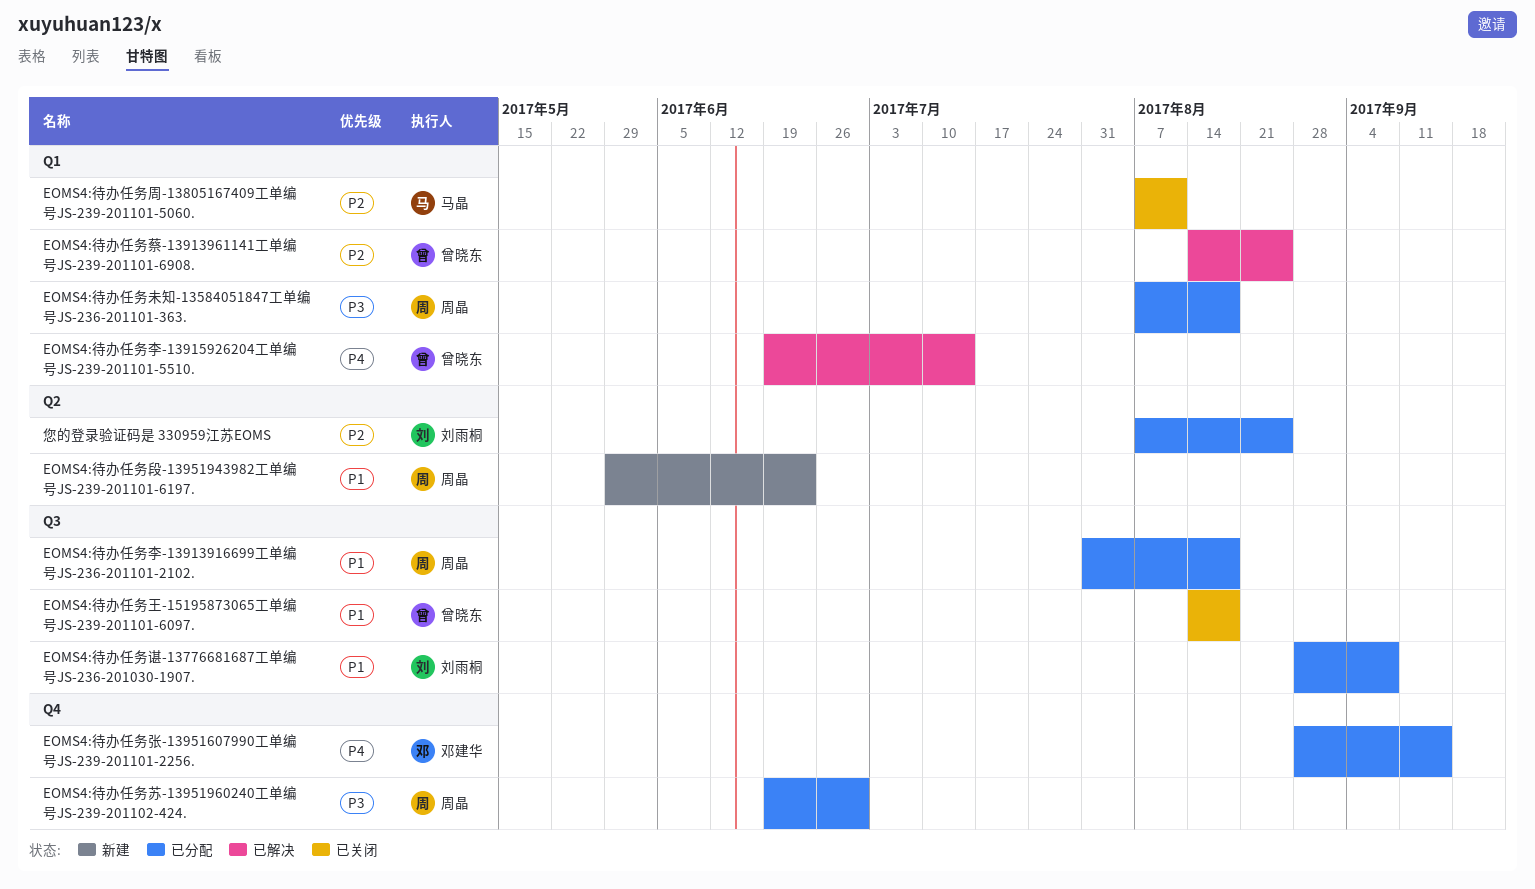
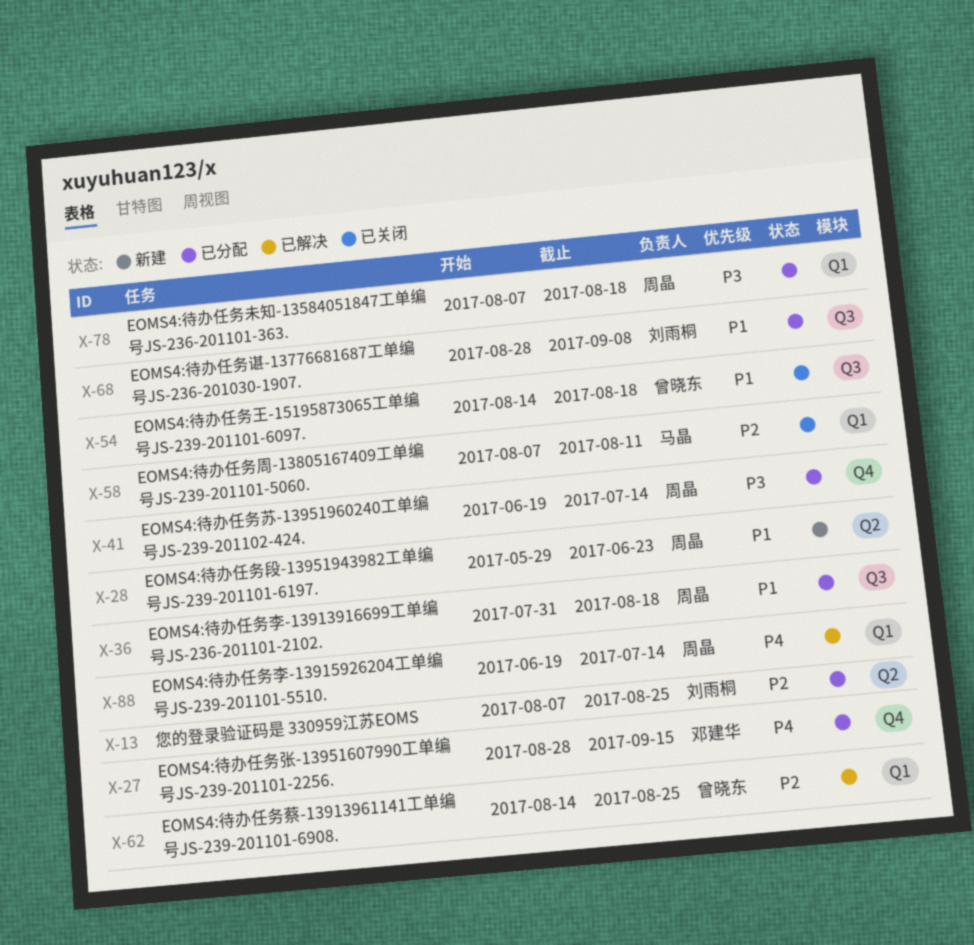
EOMS4:待办任务李-13915926204工单编号JS-239-201101-5510., owner: 曾晓东 -> 周晶
EOMS4:待办任务苏-13951960240工单编号JS-239-201102-424., due: Jun 30 -> Jul 14

